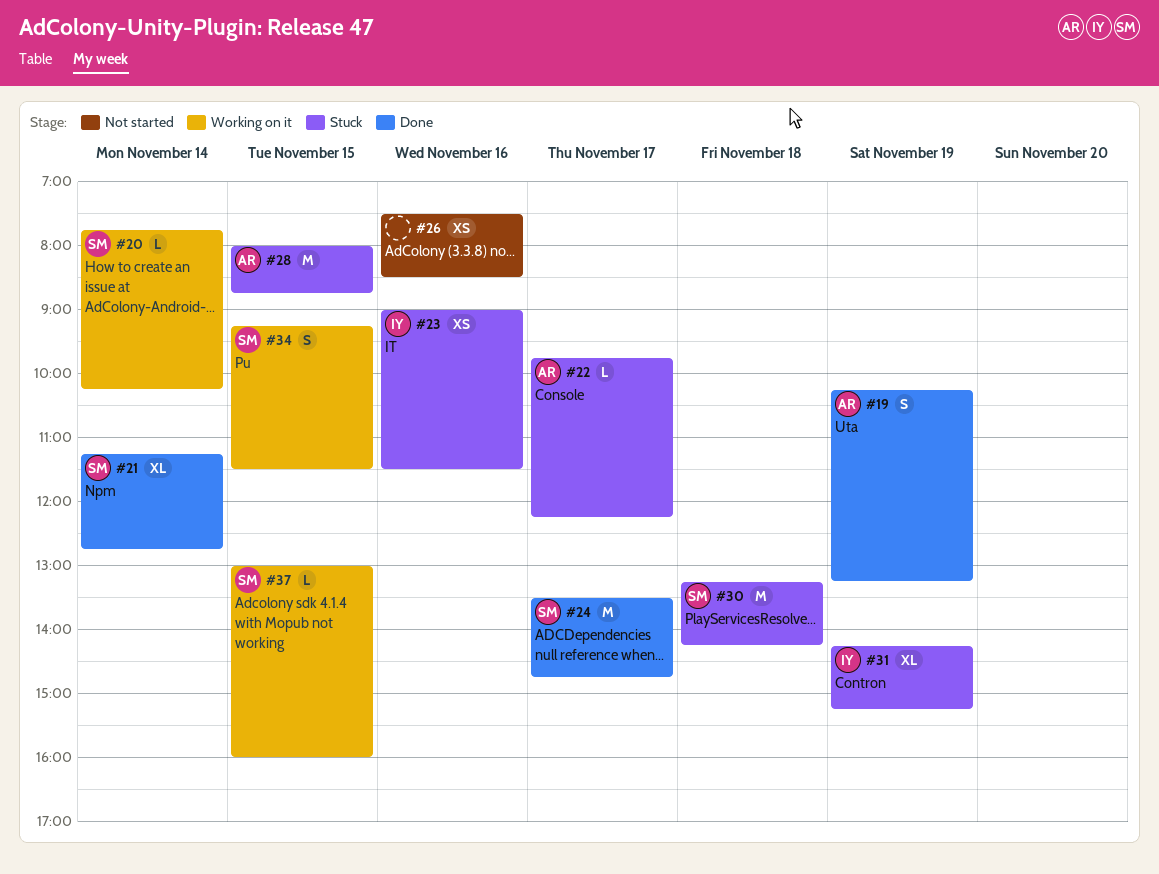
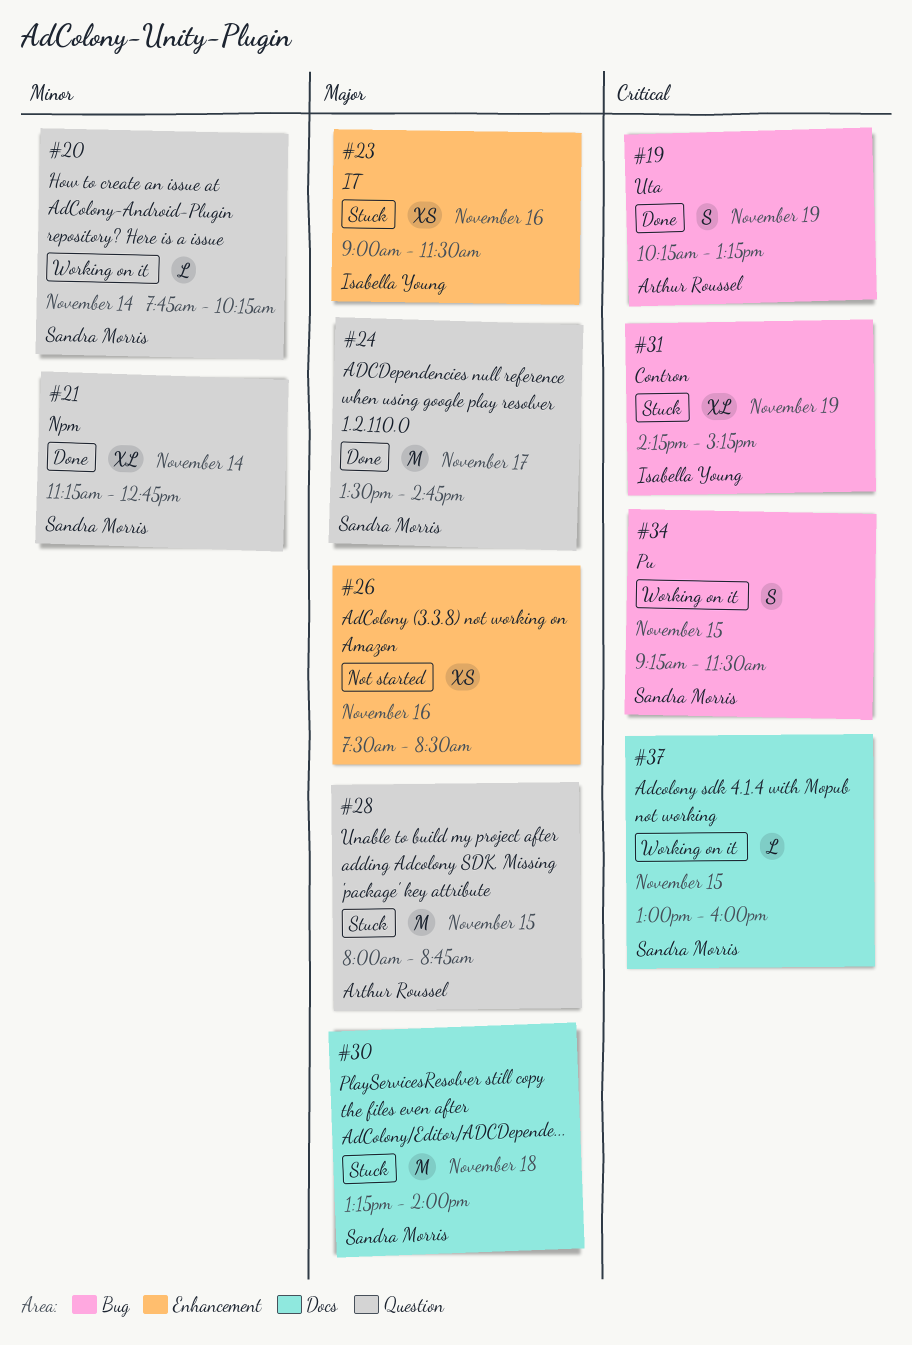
#22: present -> none
#30, ends: 14:15 -> 14:00

